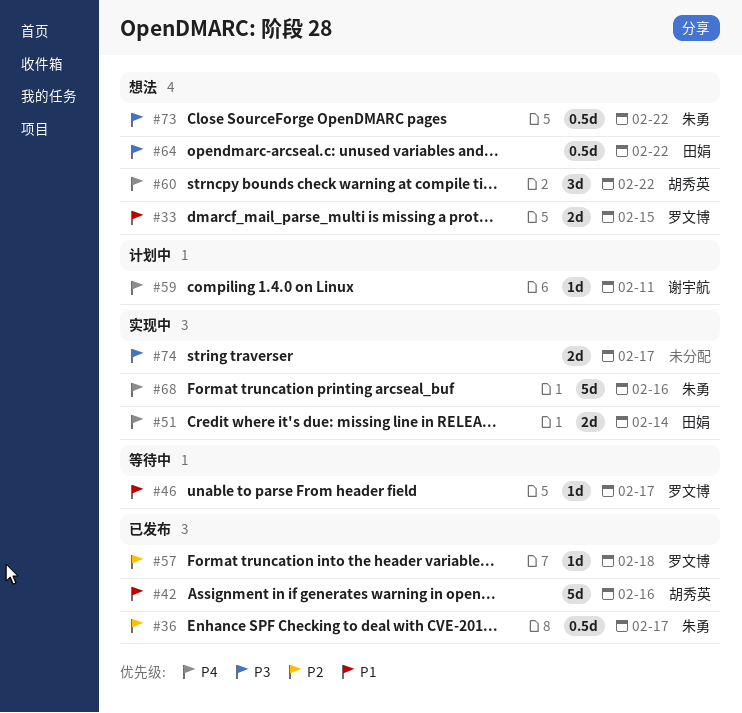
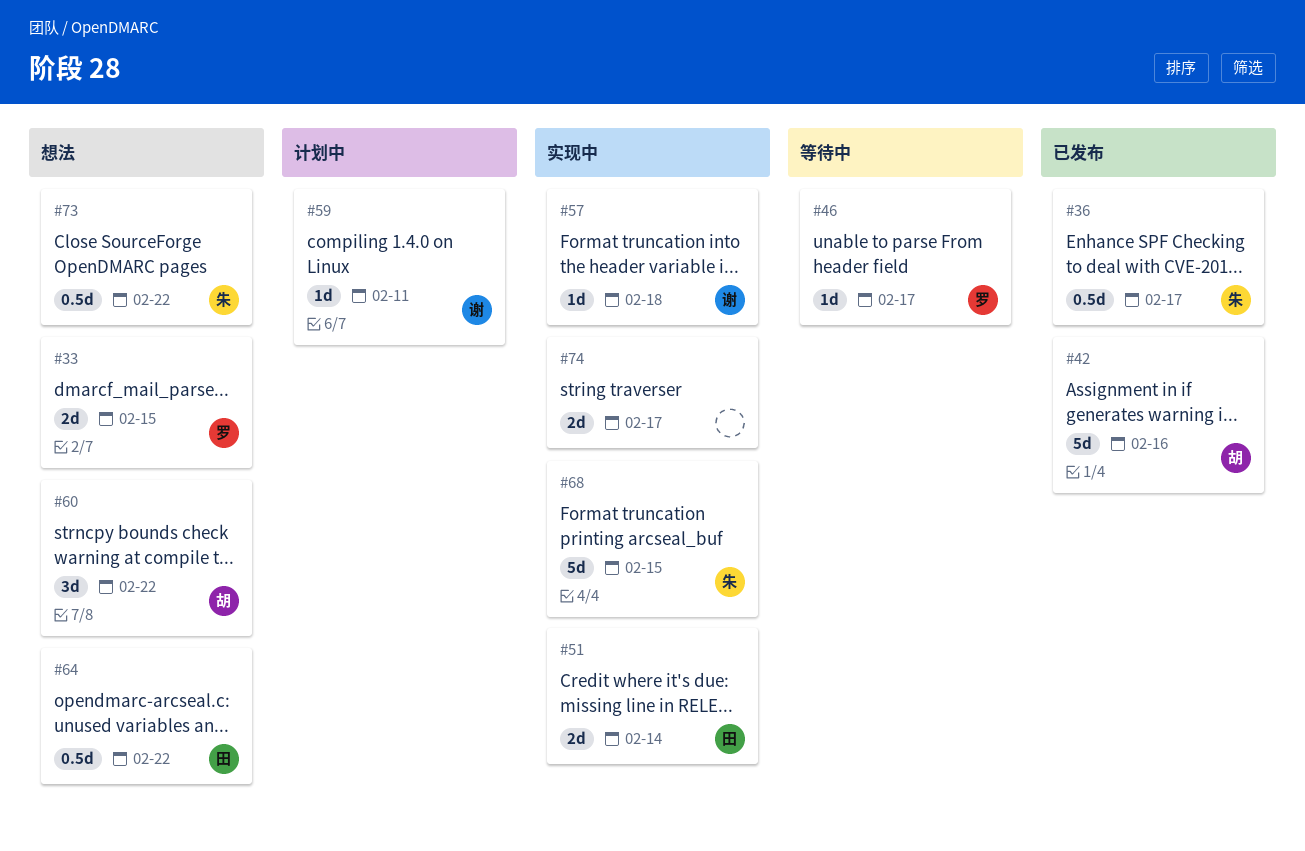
#57, status: 已发布 -> 实现中
#57, owner: 罗文博 -> 谢宇航
#68, due: Feb 16 -> Feb 15

